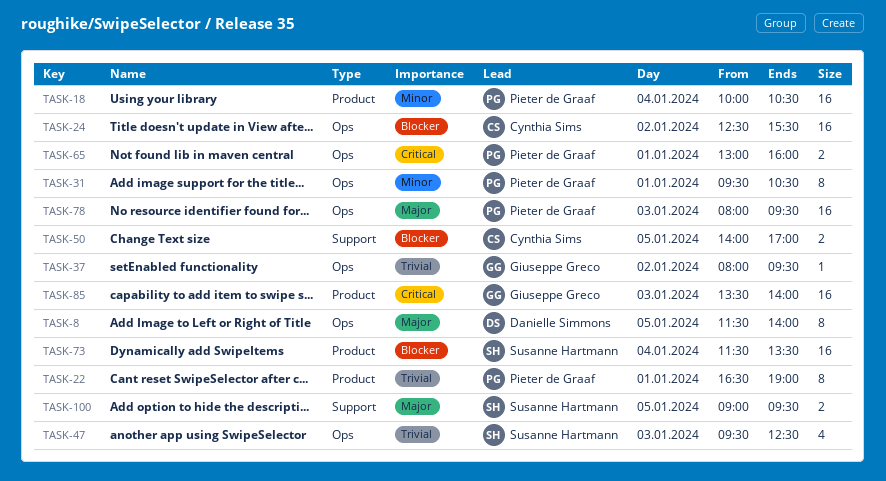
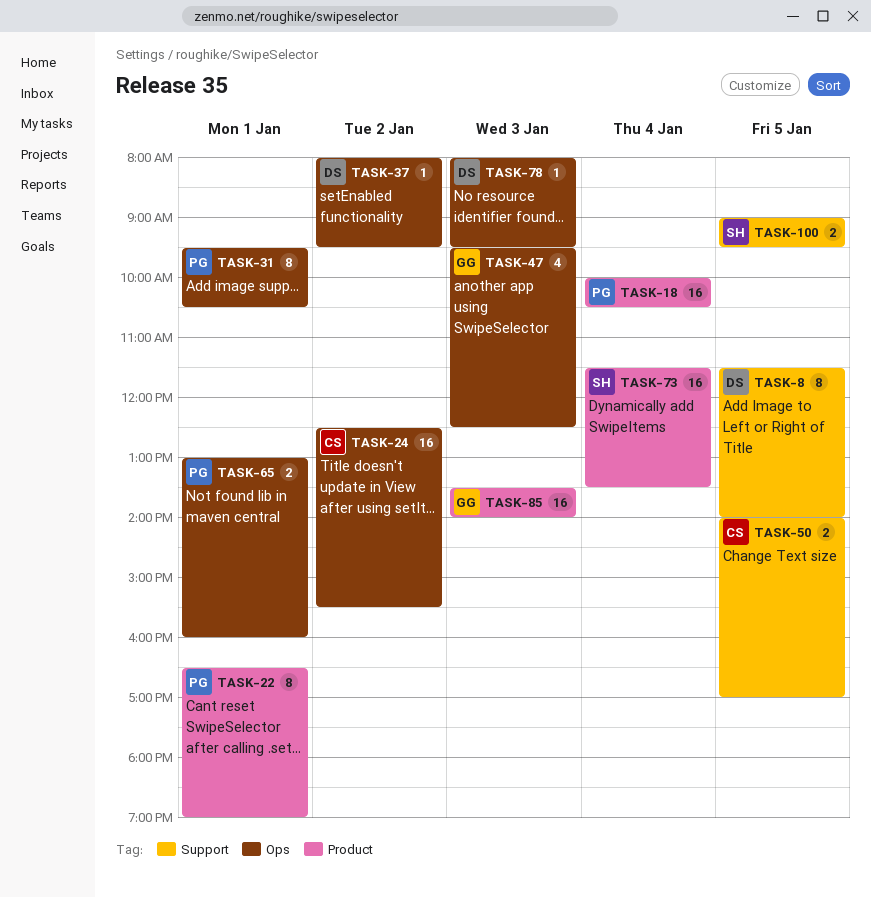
TASK-8, label: Ops -> Support
TASK-37, owner: Giuseppe Greco -> Danielle Simmons
TASK-47, owner: Susanne Hartmann -> Giuseppe Greco
TASK-78, owner: Pieter de Graaf -> Danielle Simmons
TASK-78, estimate: 16 -> 1

